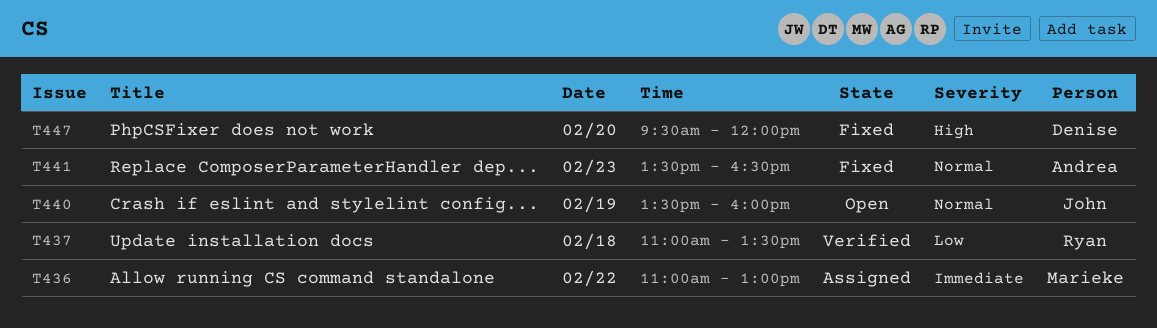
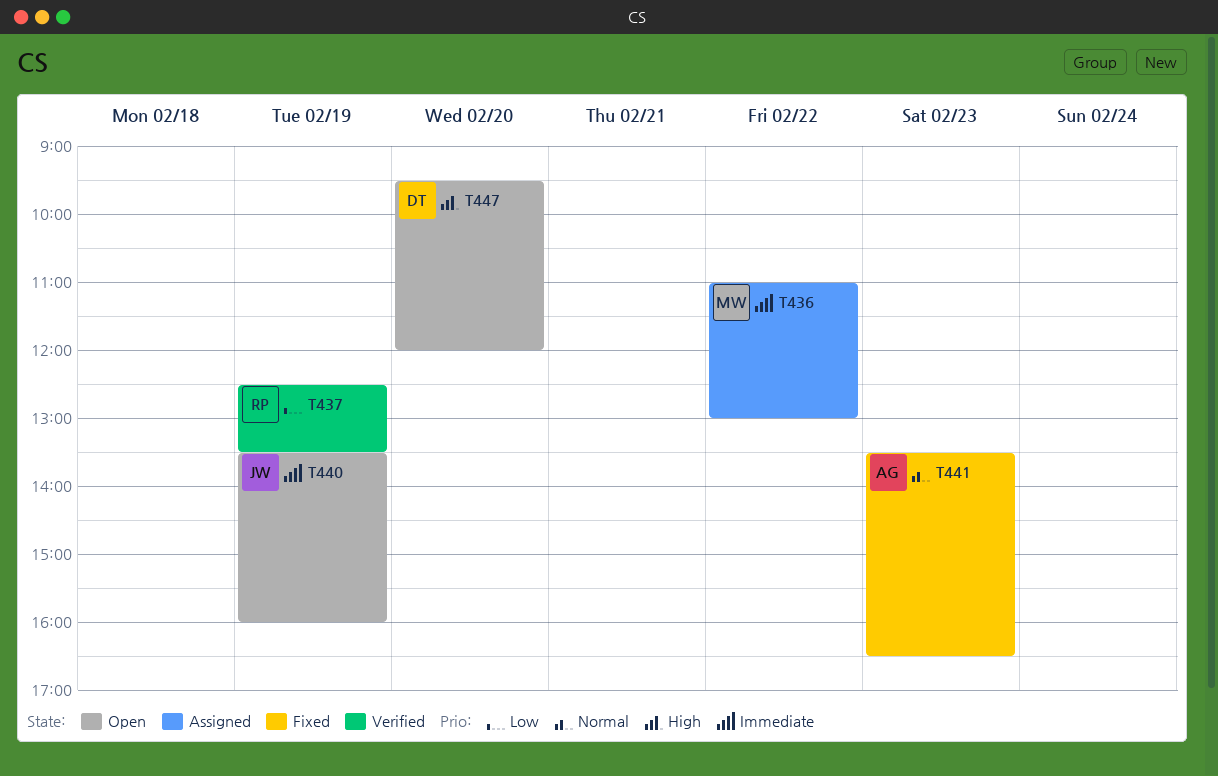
T437, day: Feb 18 -> Feb 19
T437, begins: 11:00 -> 12:30
T440, priority: Normal -> Immediate
T447, status: Fixed -> Open

